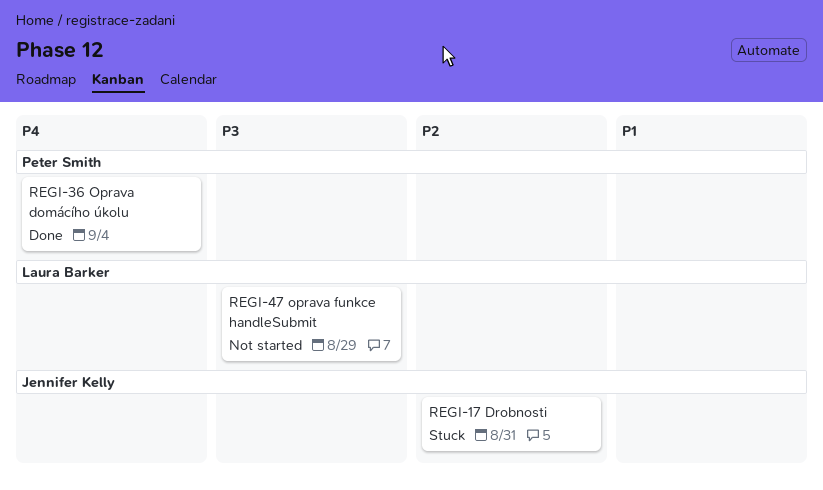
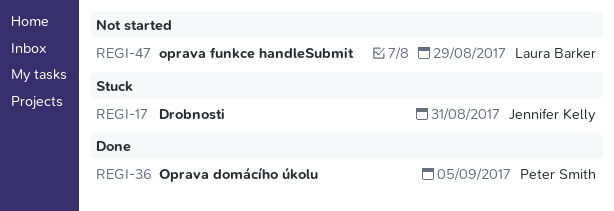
REGI-36, due: Sep 4 -> Sep 5

